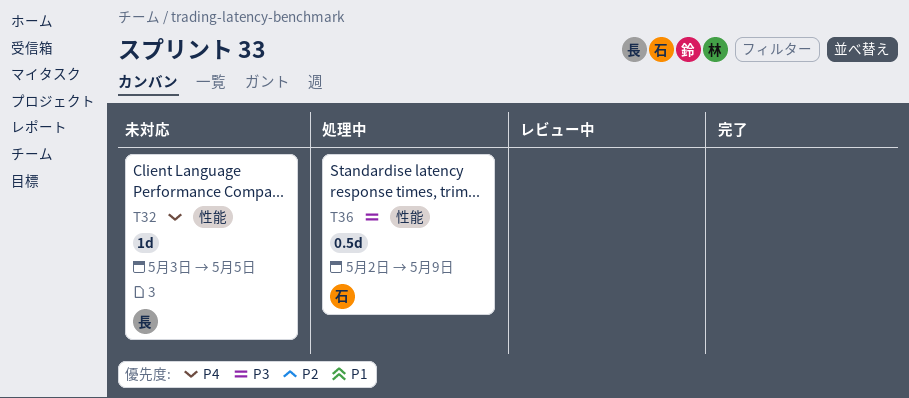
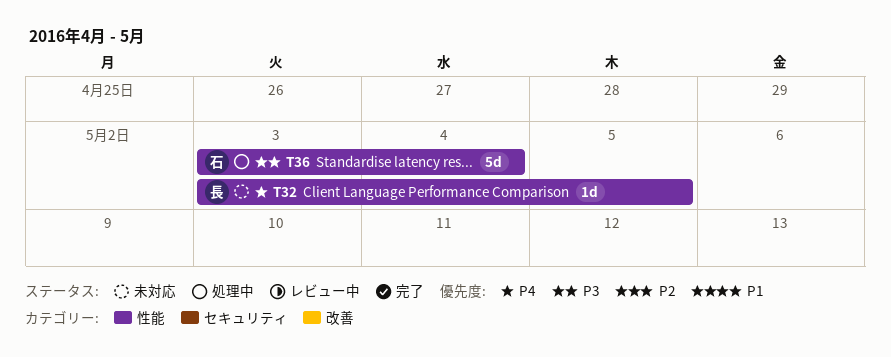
T36, estimate: 0.5d -> 5d
T36, start: May 2 -> May 3
T36, due: May 9 -> May 4

